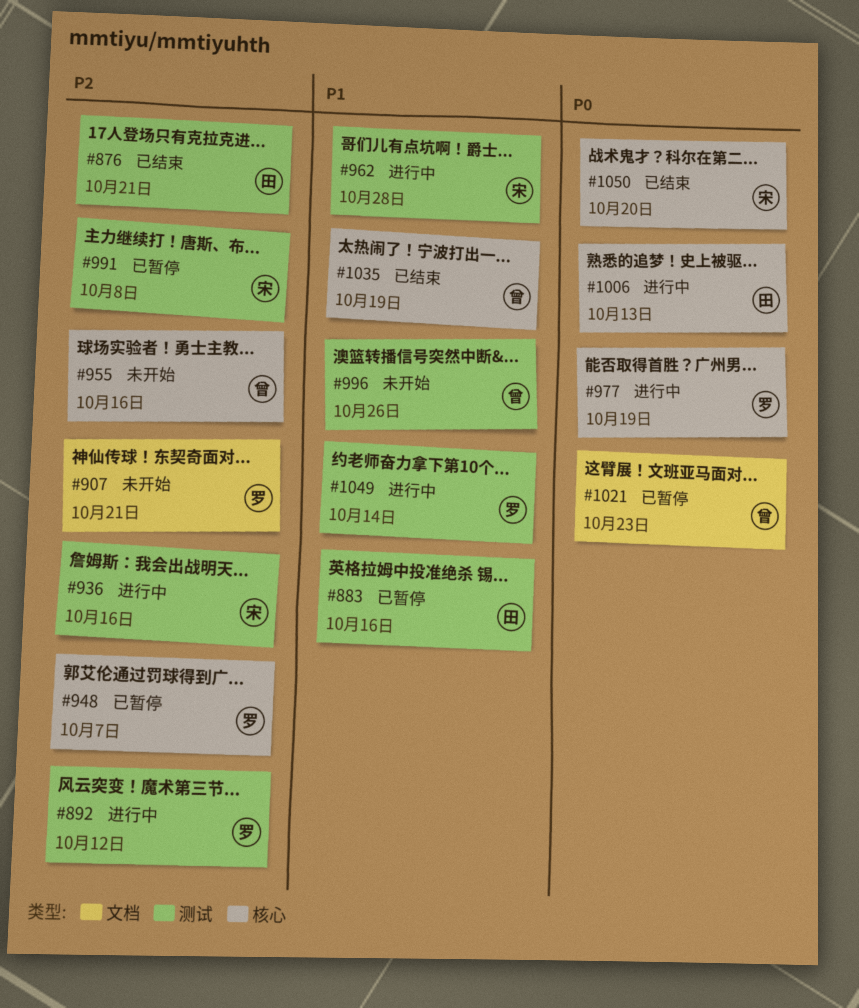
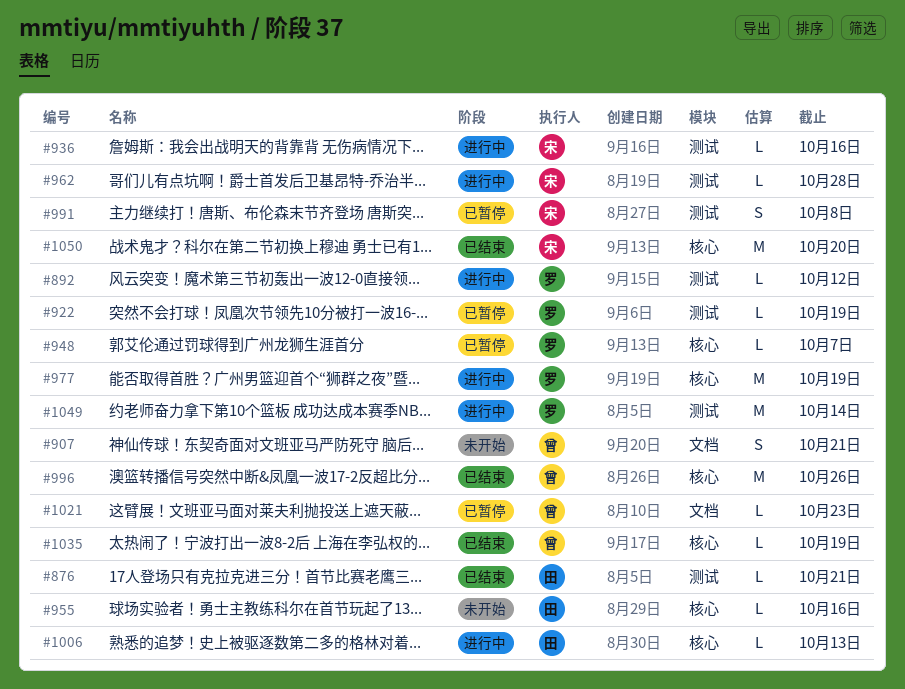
#883: present -> none
#907, owner: 罗 -> 曾
#922: none -> present
#955, owner: 曾 -> 田
#996, status: 未开始 -> 已结束
#996, label: 测试 -> 核心

